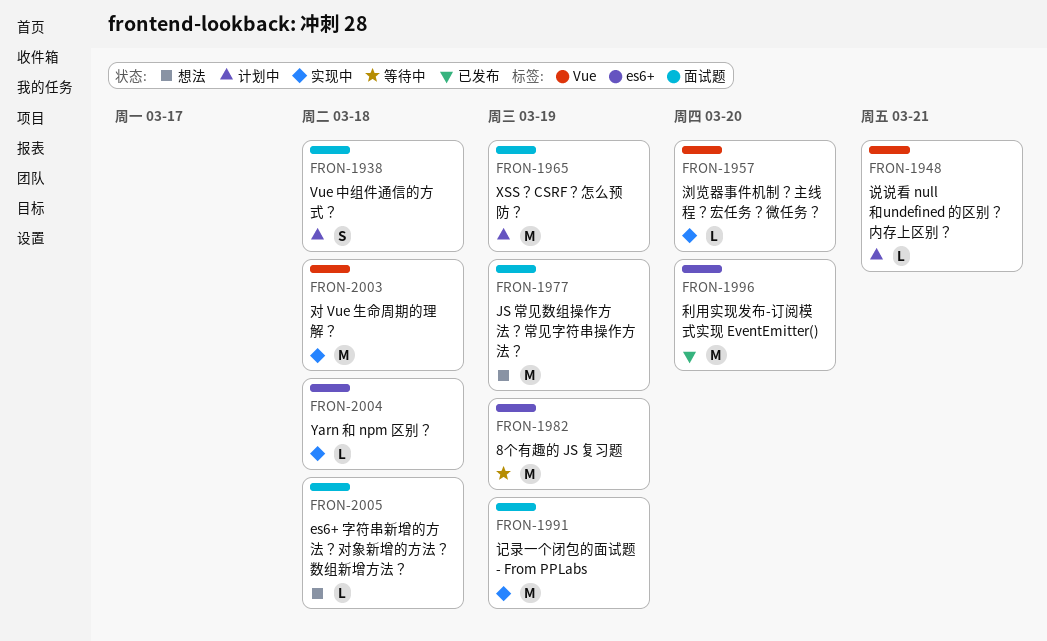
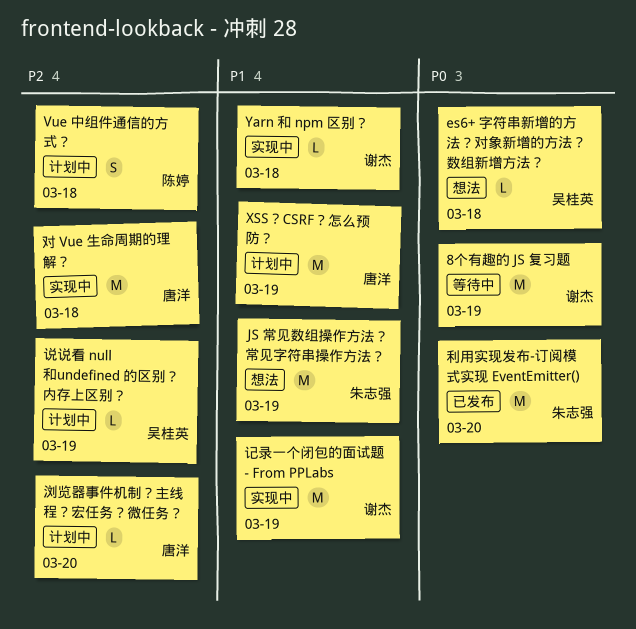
浏览器事件机制？主线程？宏任务？微任务？, status: 实现中 -> 计划中
说说看 null 和undefined 的区别？内存上区别？, due: Mar 21 -> Mar 19

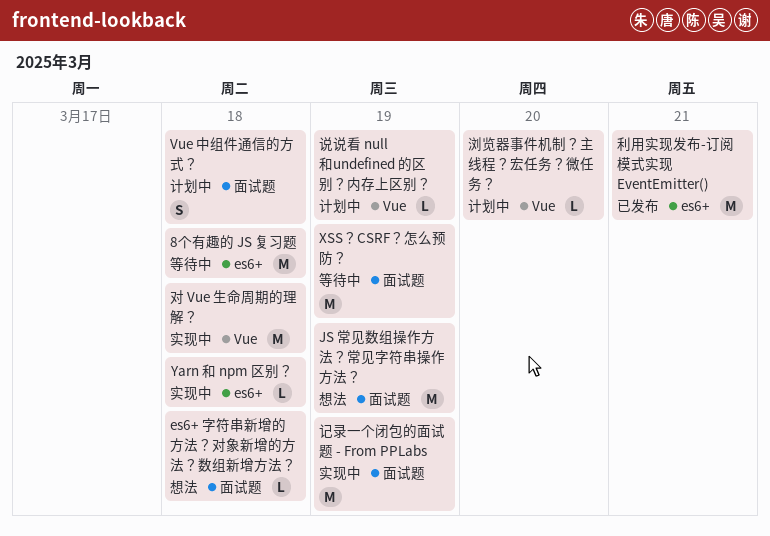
8个有趣的 JS 复习题, due: Mar 19 -> Mar 18
XSS？CSRF？怎么预防？, status: 计划中 -> 等待中
利用实现发布-订阅模式实现 EventEmitter(), due: Mar 20 -> Mar 21

